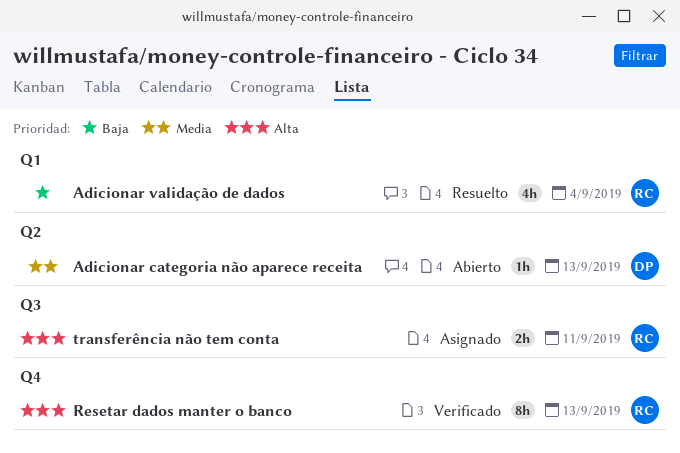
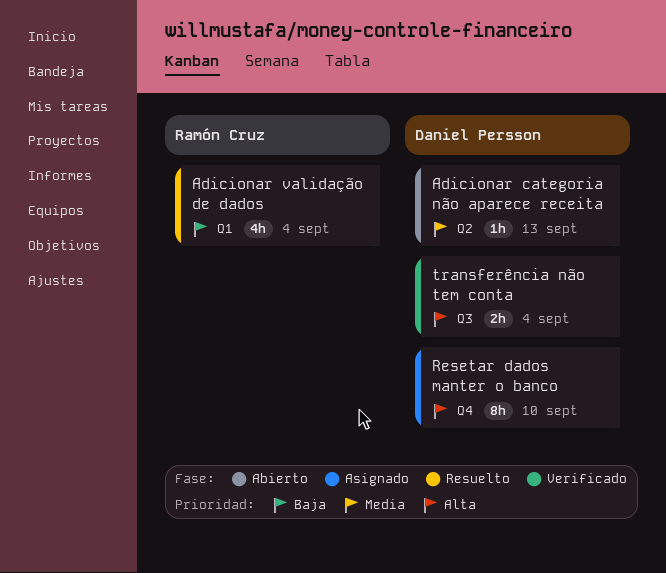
Resetar dados manter o banco, status: Verificado -> Asignado
Resetar dados manter o banco, owner: Ramón Cruz -> Daniel Persson
Resetar dados manter o banco, due: Sep 13 -> Sep 10
transferência não tem conta, status: Asignado -> Verificado
transferência não tem conta, owner: Ramón Cruz -> Daniel Persson
transferência não tem conta, due: Sep 11 -> Sep 4

